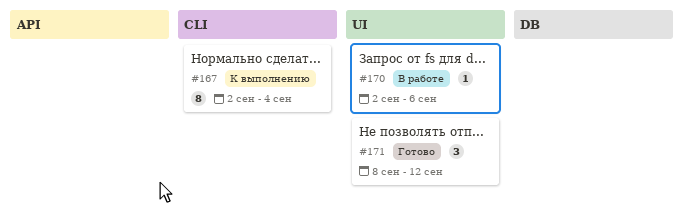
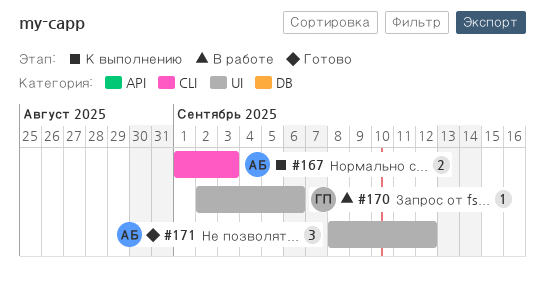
#167, estimate: 8 -> 2
#167, start: Sep 2 -> Sep 1
#167, due: Sep 4 -> Sep 3

